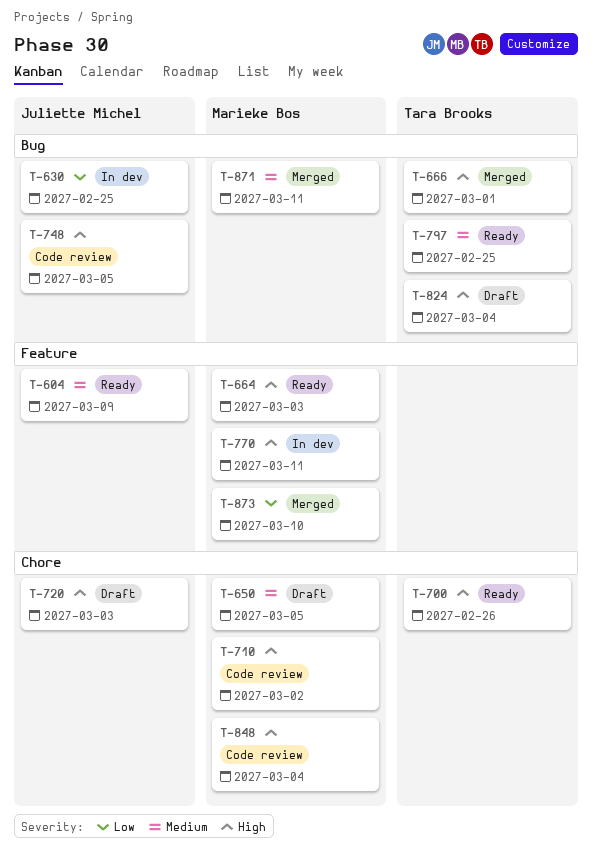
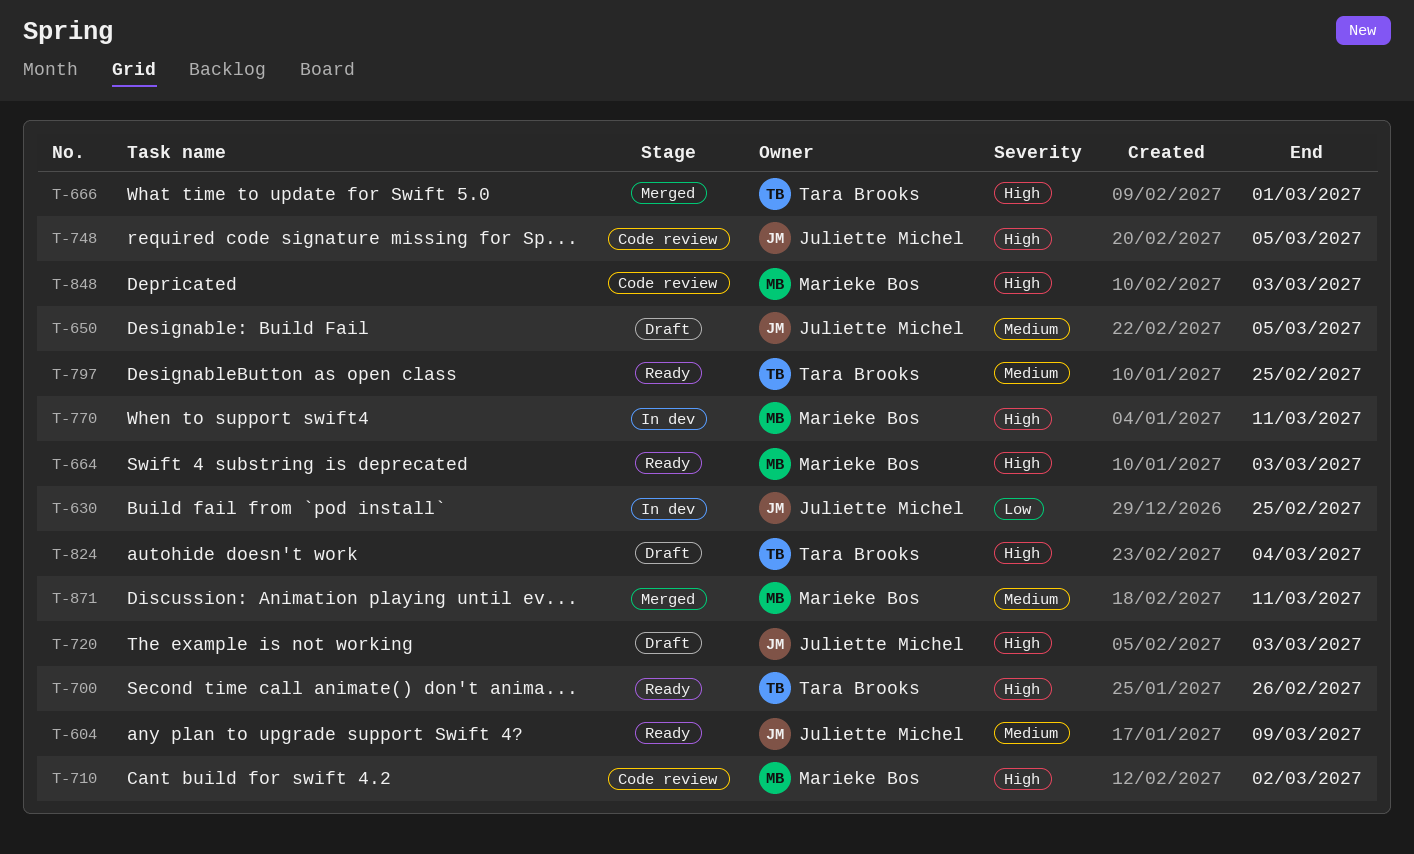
T-650, owner: Marieke Bos -> Juliette Michel
T-848, due: Mar 4 -> Mar 3
T-873: present -> none

